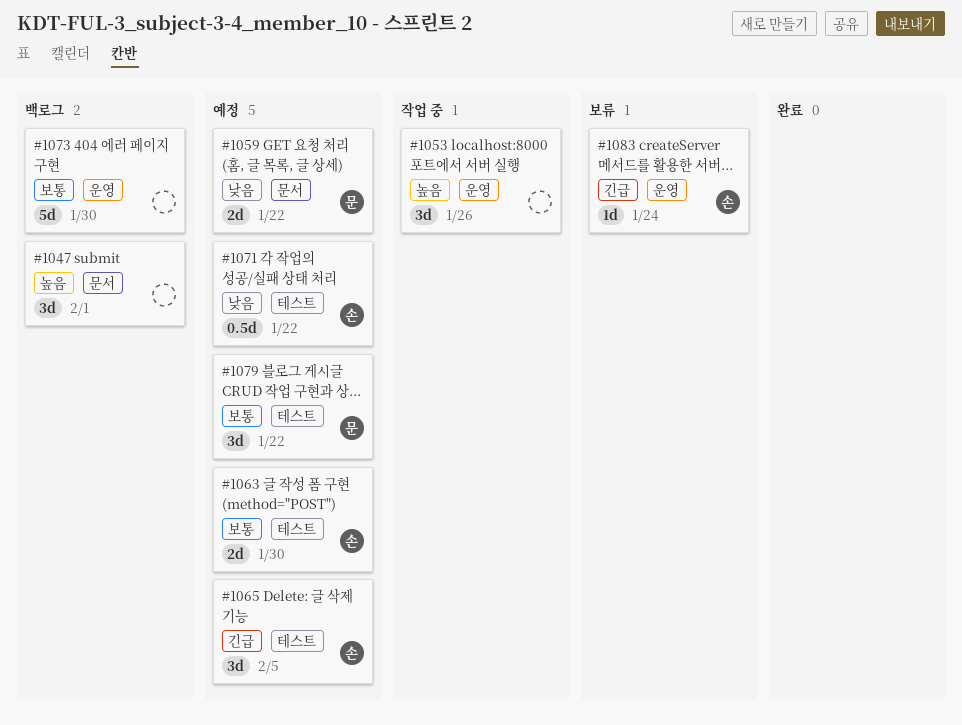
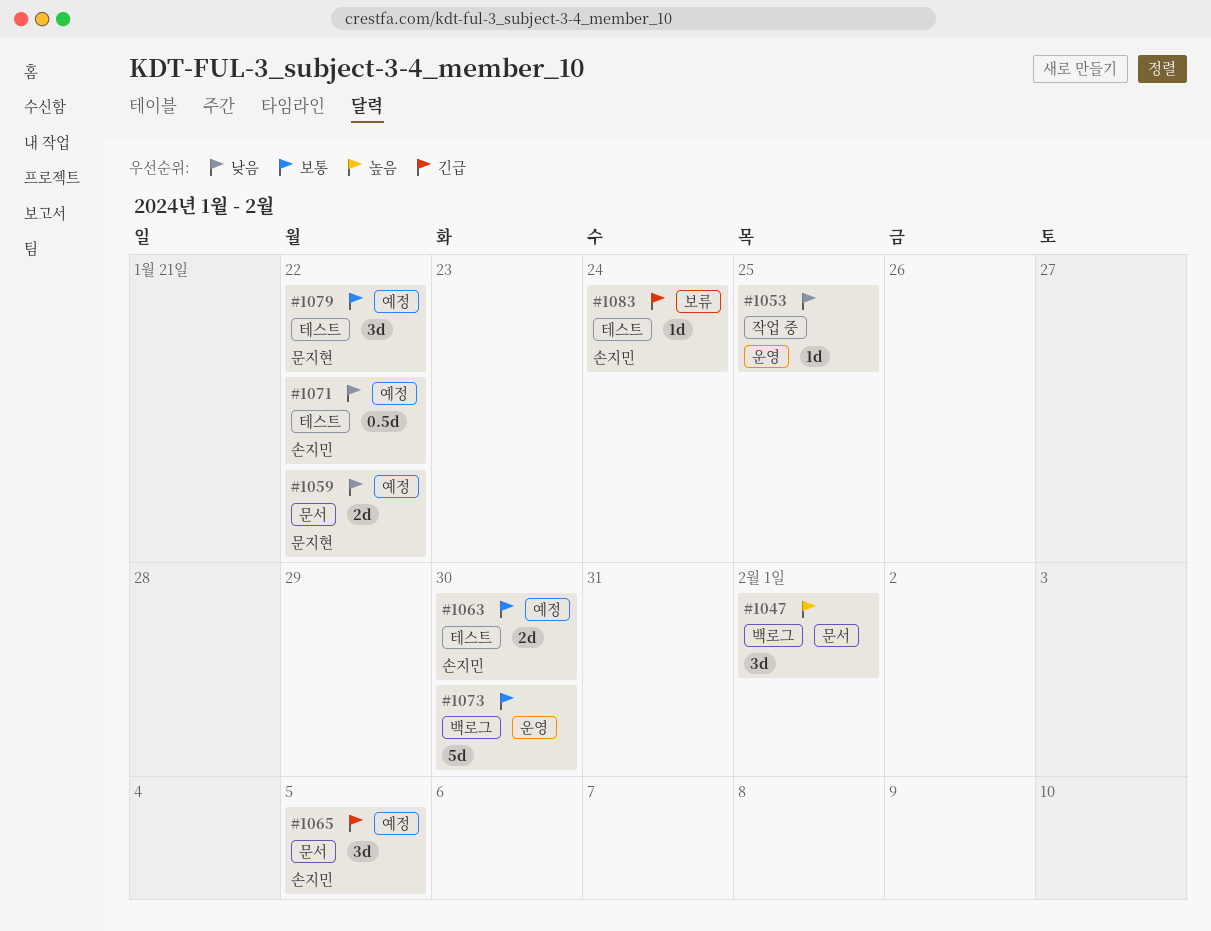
#1053, priority: 높음 -> 낮음
#1053, estimate: 3d -> 1d
#1053, due: Jan 26 -> Jan 25
#1065, label: 테스트 -> 문서
#1083, label: 운영 -> 테스트

